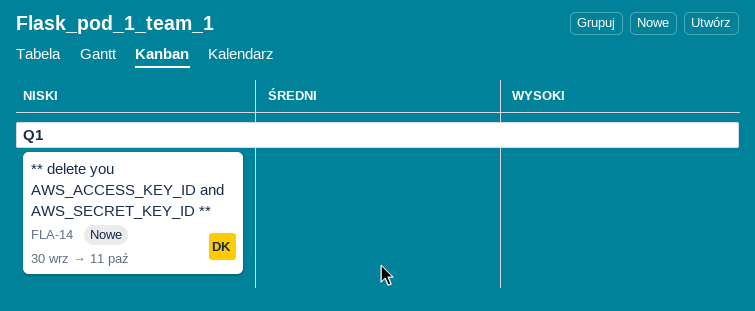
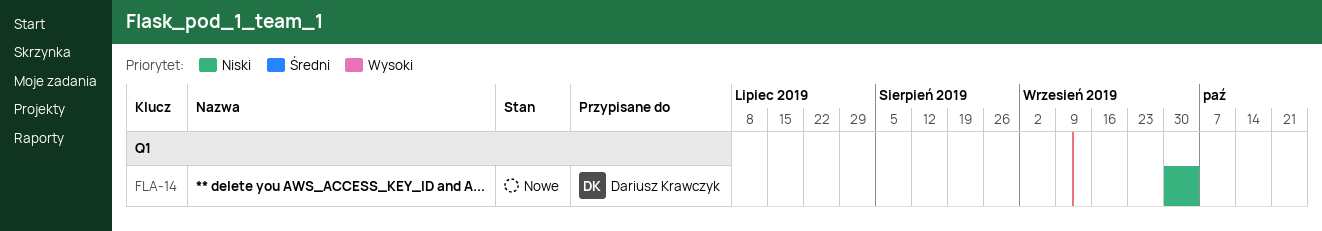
FLA-14, due: Oct 11 -> Oct 4

